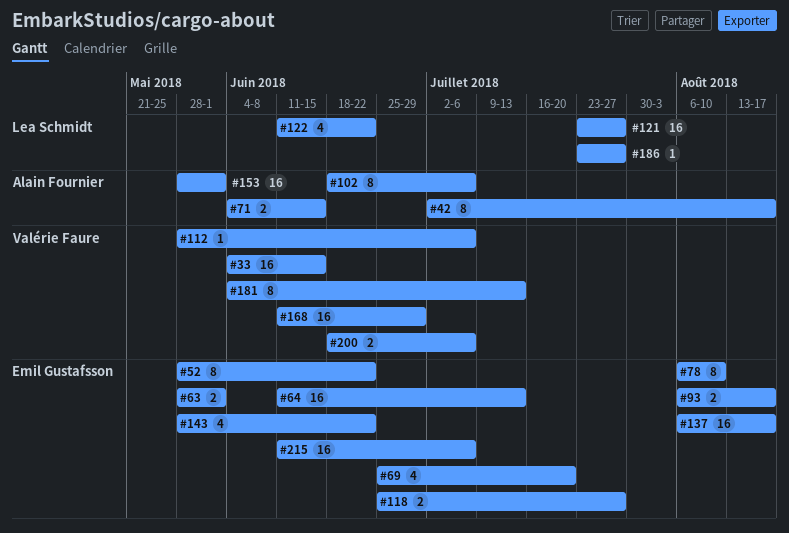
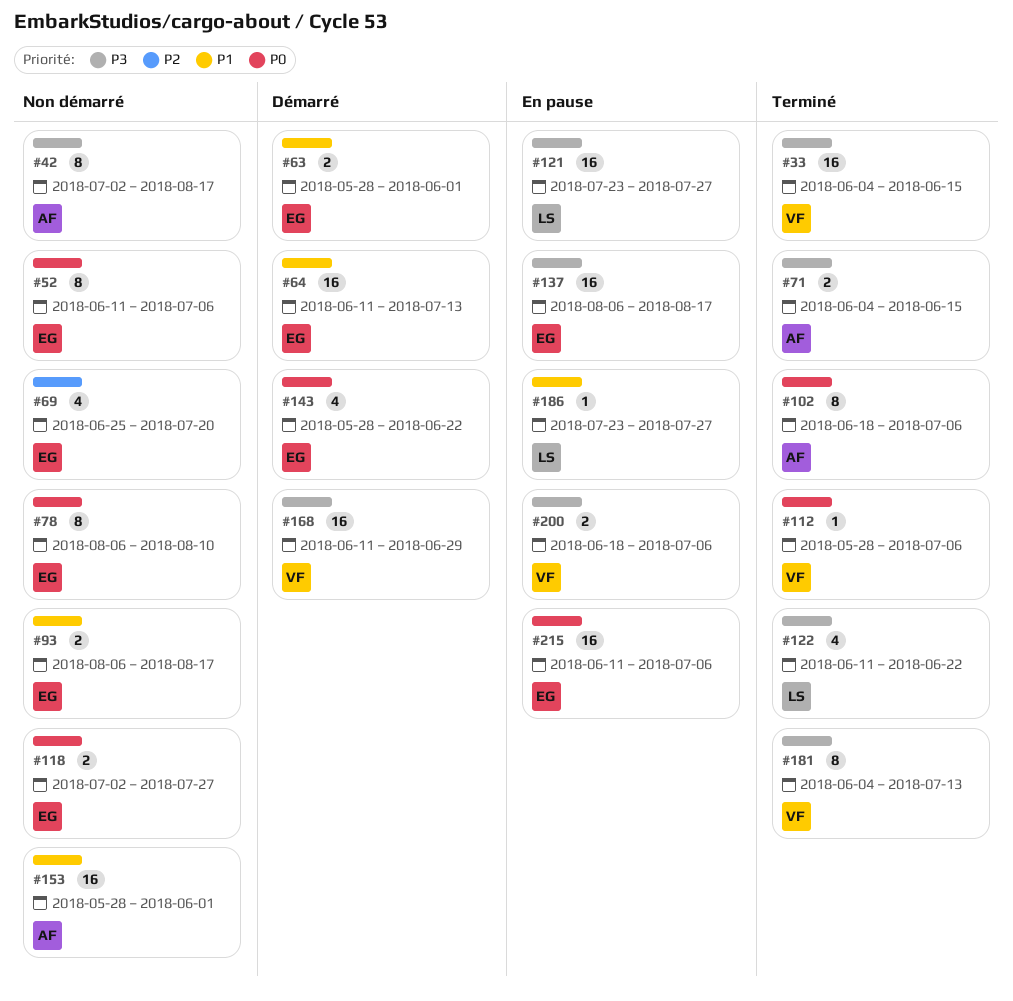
#52, start: May 28 -> Jun 11
#52, due: Jun 22 -> Jul 6
#118, start: Jun 25 -> Jul 2

